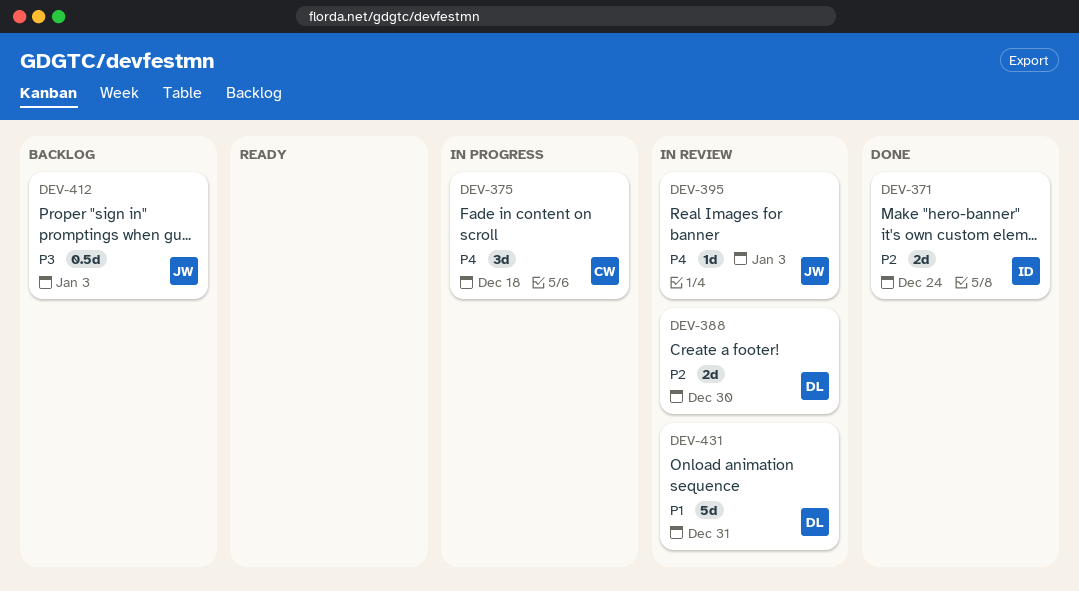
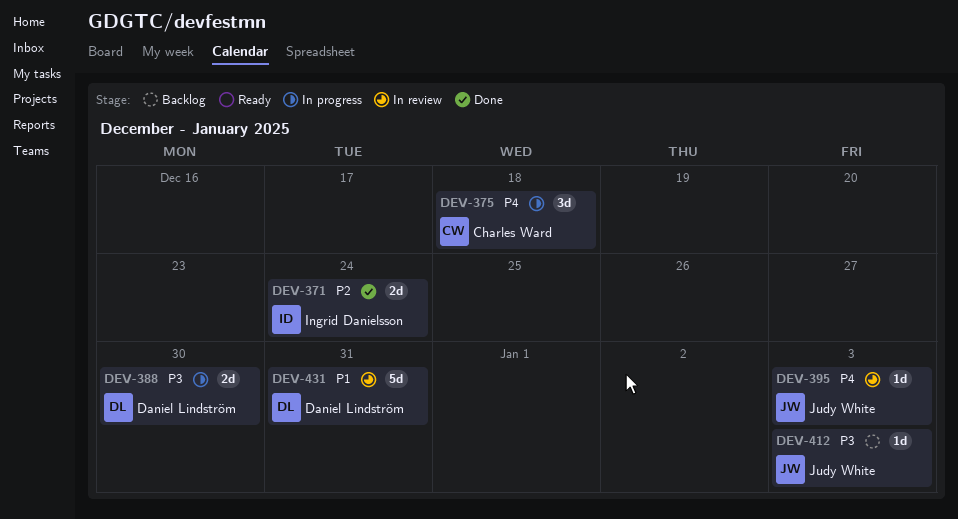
DEV-388, status: In review -> In progress
DEV-388, priority: P2 -> P3
DEV-412, estimate: 0.5d -> 1d

